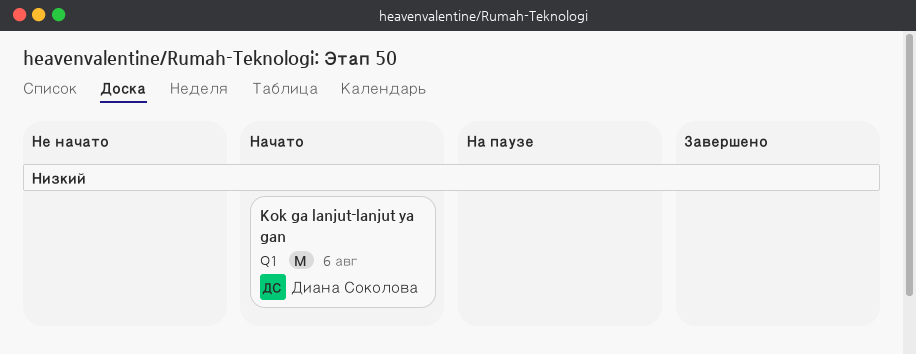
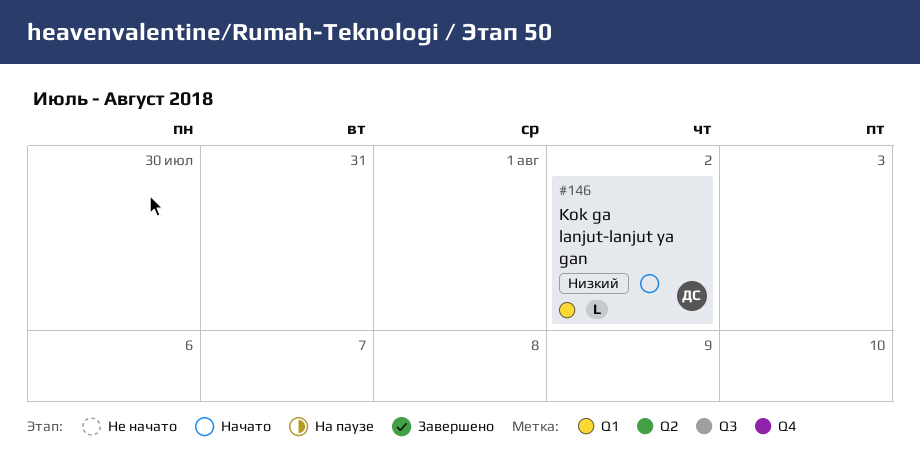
Kok ga lanjut-lanjut ya gan, estimate: M -> L
Kok ga lanjut-lanjut ya gan, due: Aug 6 -> Aug 2

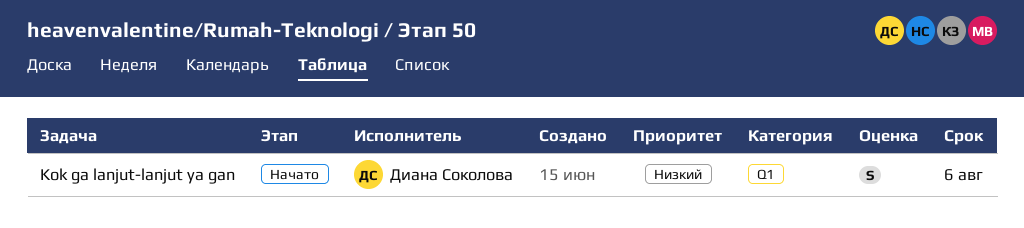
Kok ga lanjut-lanjut ya gan, estimate: L -> S
Kok ga lanjut-lanjut ya gan, due: Aug 2 -> Aug 6

